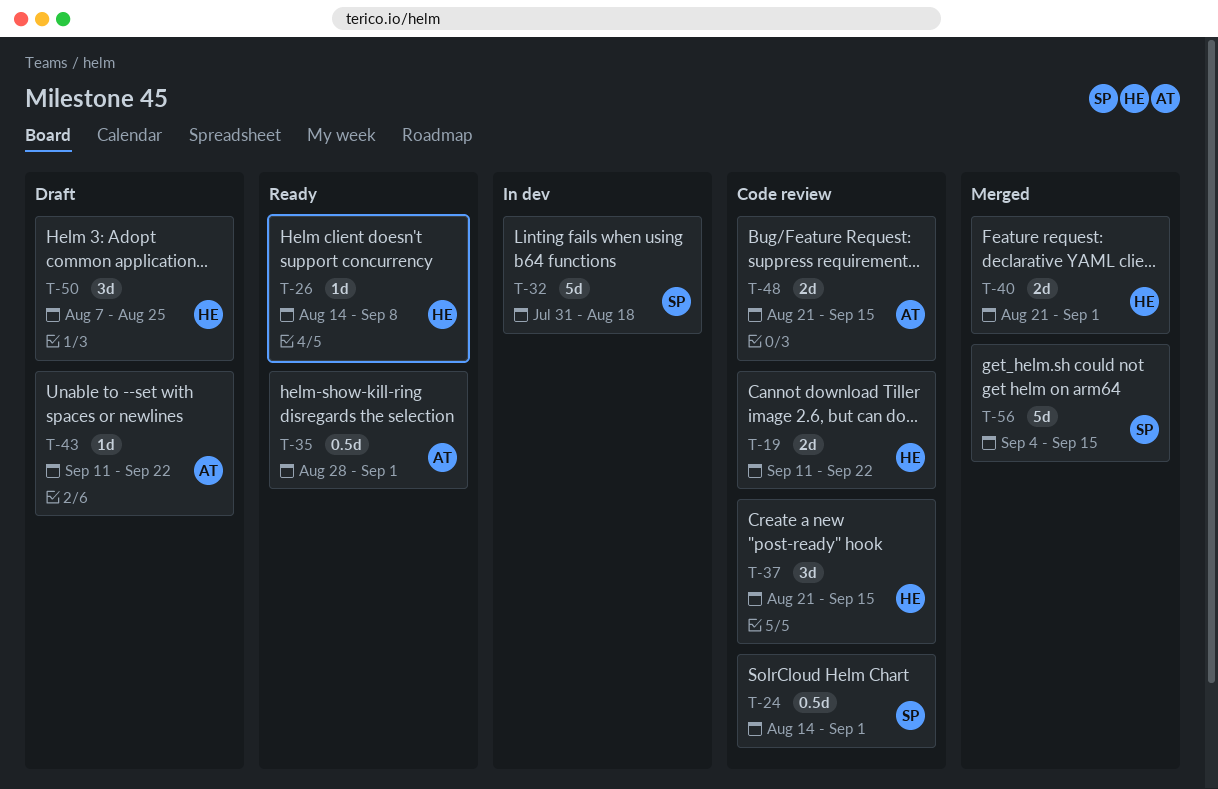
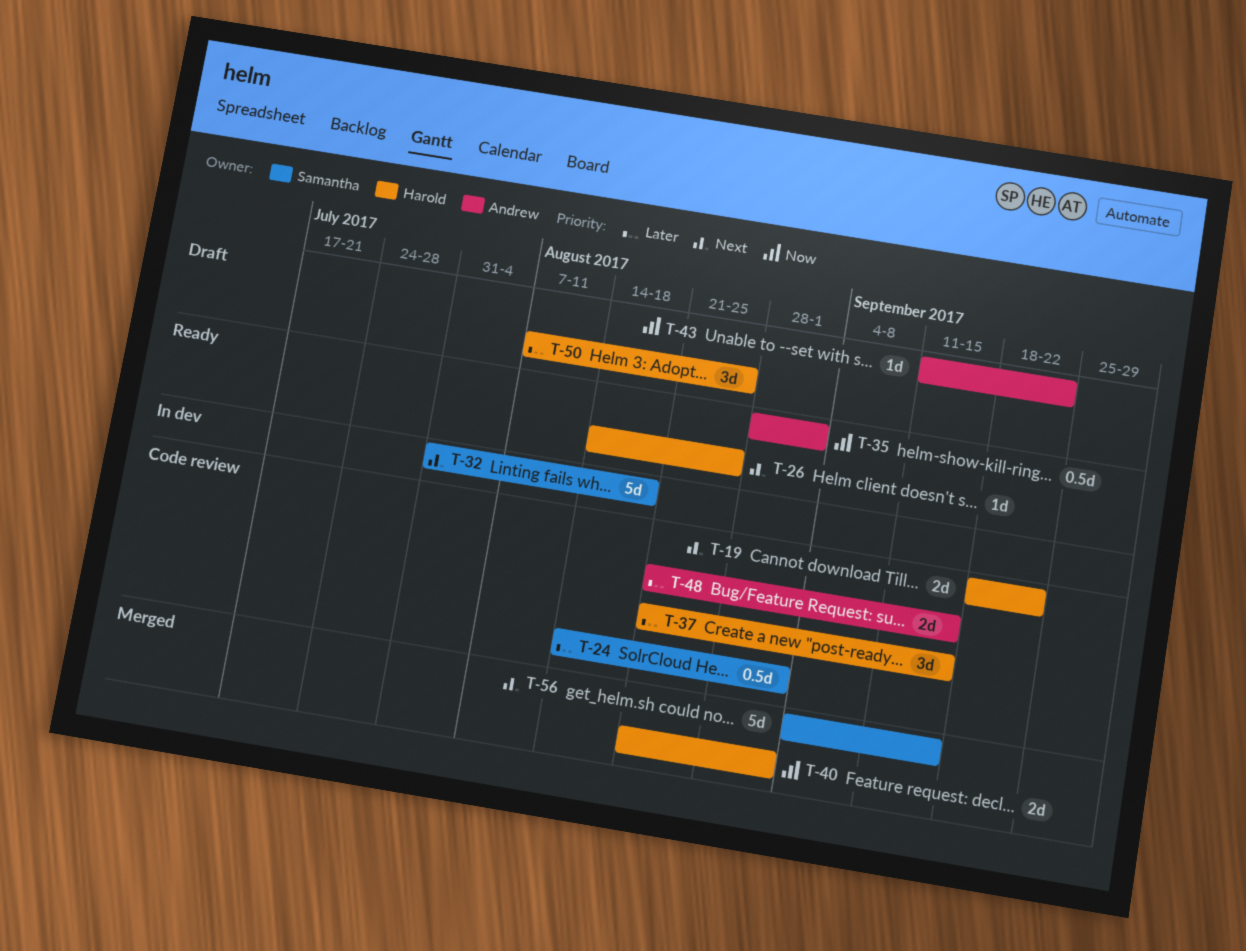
T-19, start: Sep 11 -> Sep 18
T-26, due: Sep 8 -> Aug 25

